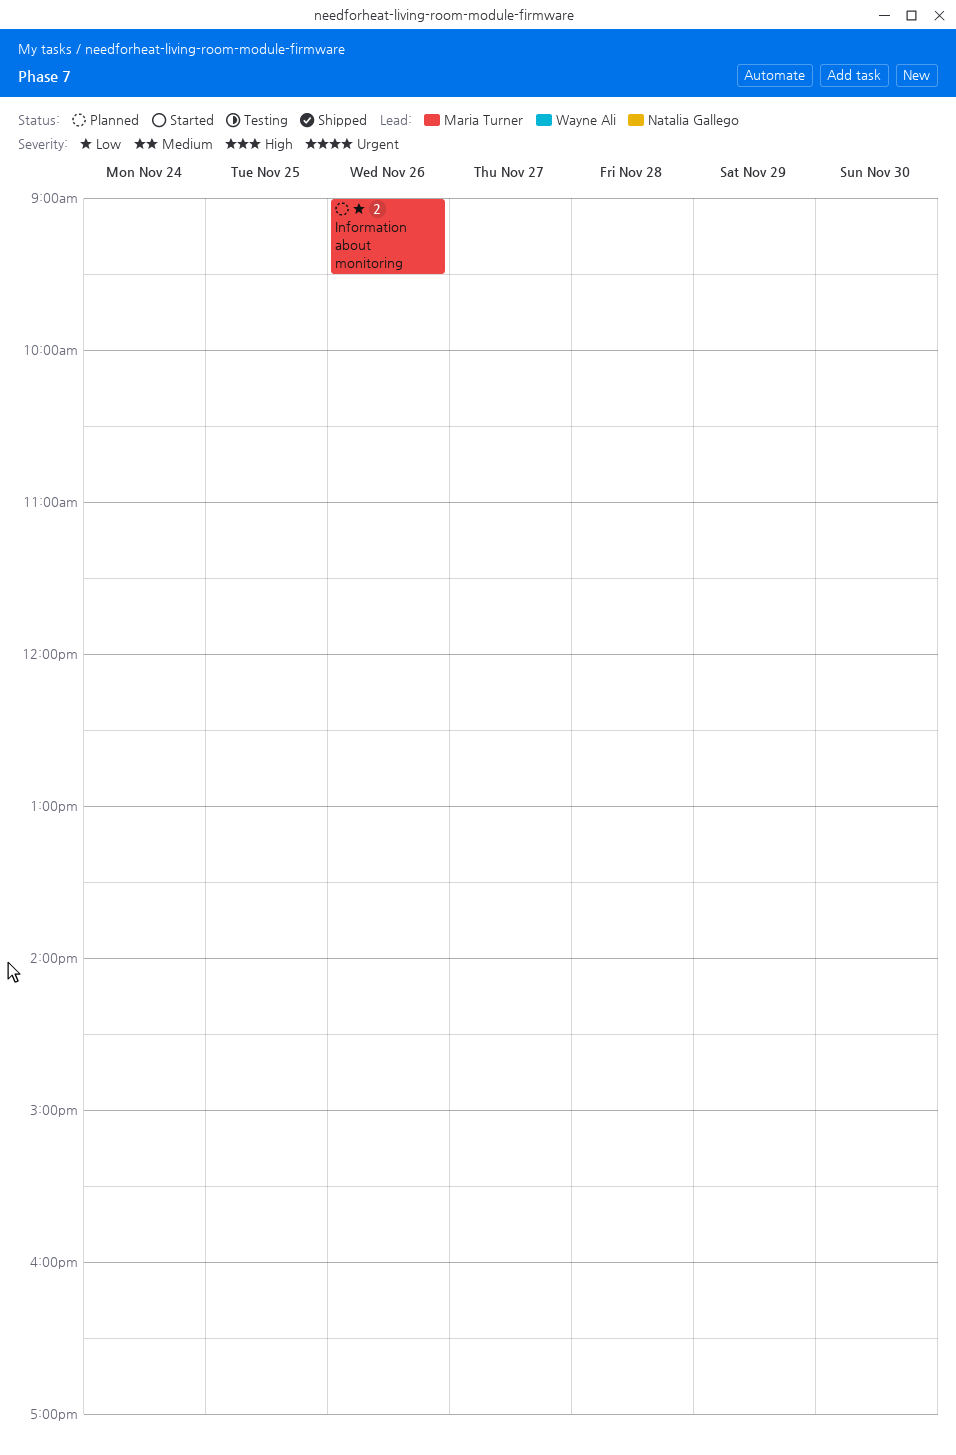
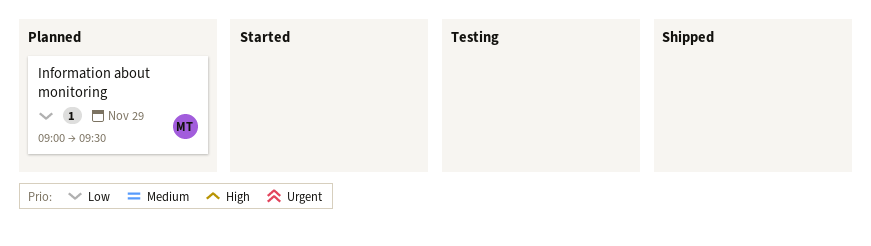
Information about monitoring, estimate: 2 -> 1
Information about monitoring, day: Nov 26 -> Nov 29

